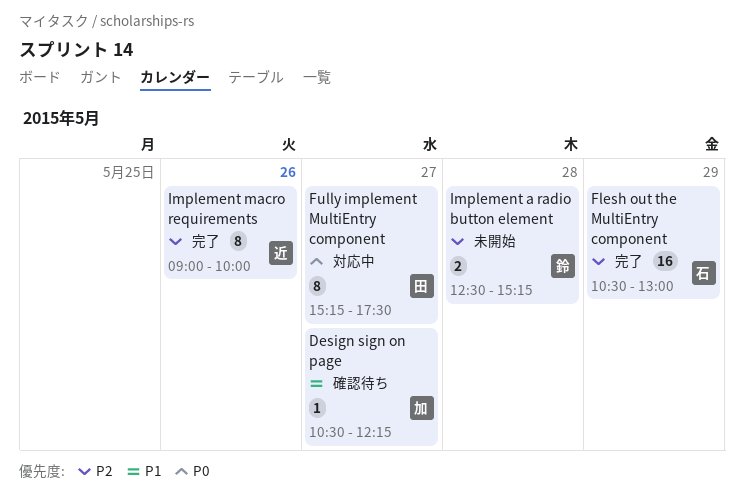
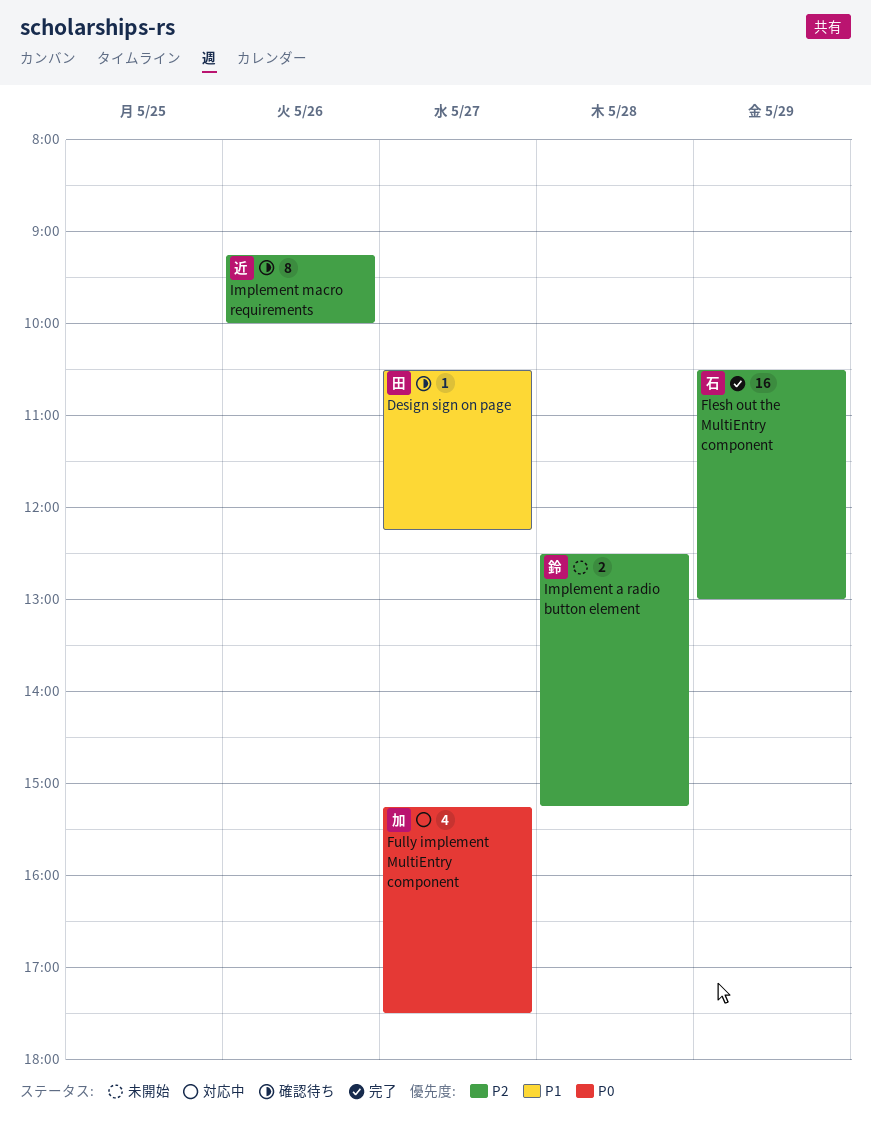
Design sign on page, owner: 加 -> 田
Fully implement MultiEntry component, owner: 田 -> 加
Fully implement MultiEntry component, estimate: 8 -> 4
Implement macro requirements, status: 完了 -> 確認待ち
Implement macro requirements, begins: 09:00 -> 09:15

